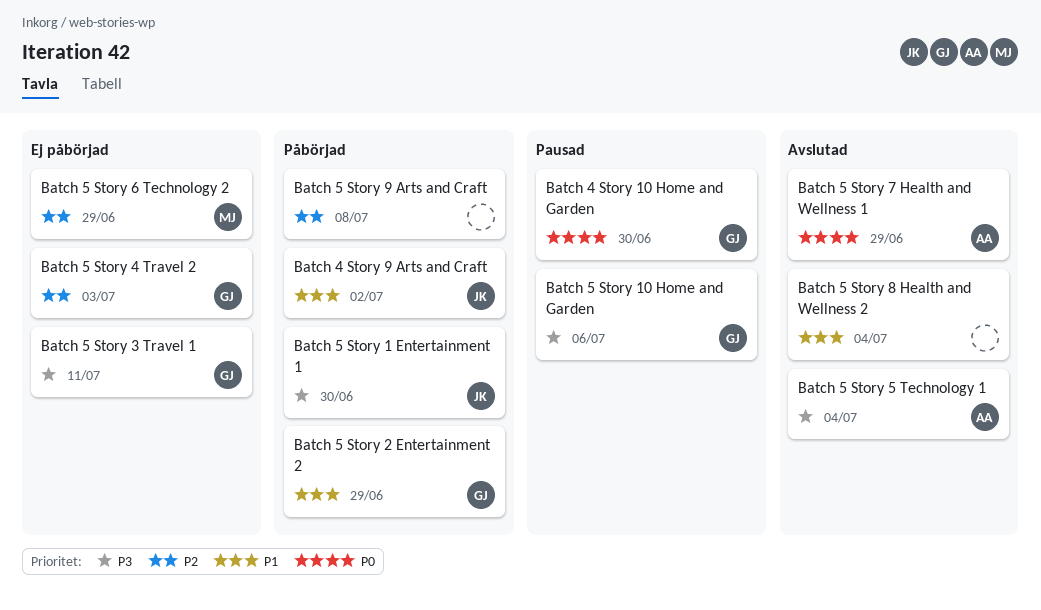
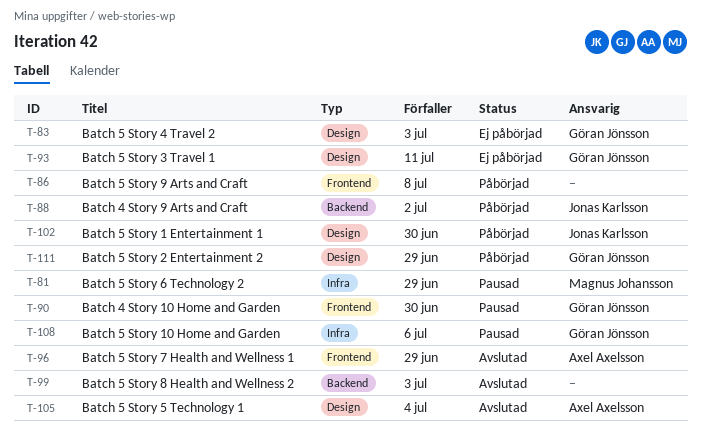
Batch 5 Story 6 Technology 2, status: Ej påbörjad -> Pausad
Batch 5 Story 8 Health and Wellness 2, due: Jul 4 -> Jul 3

